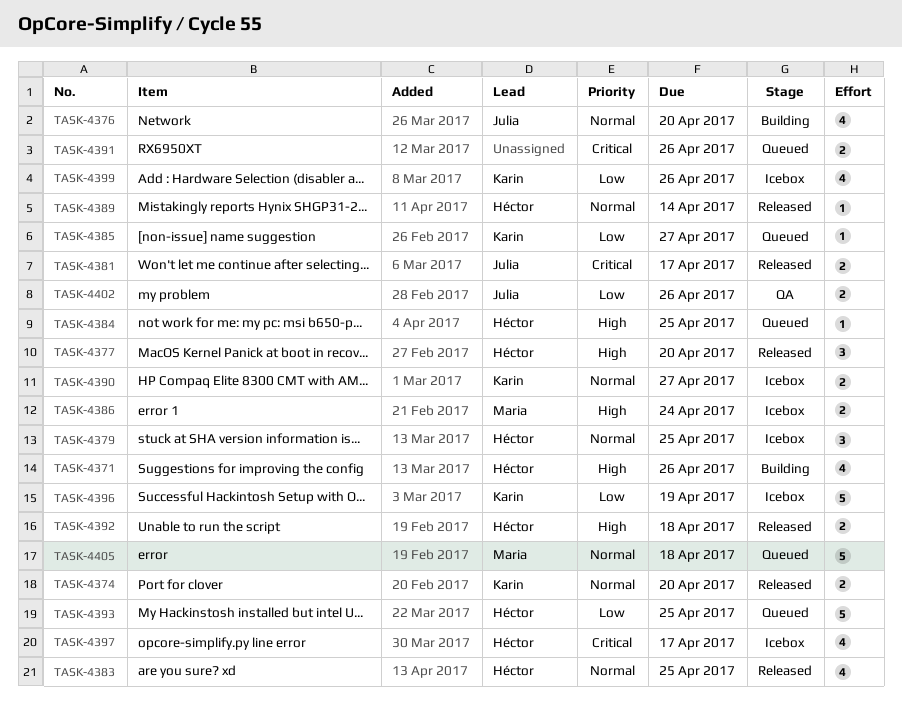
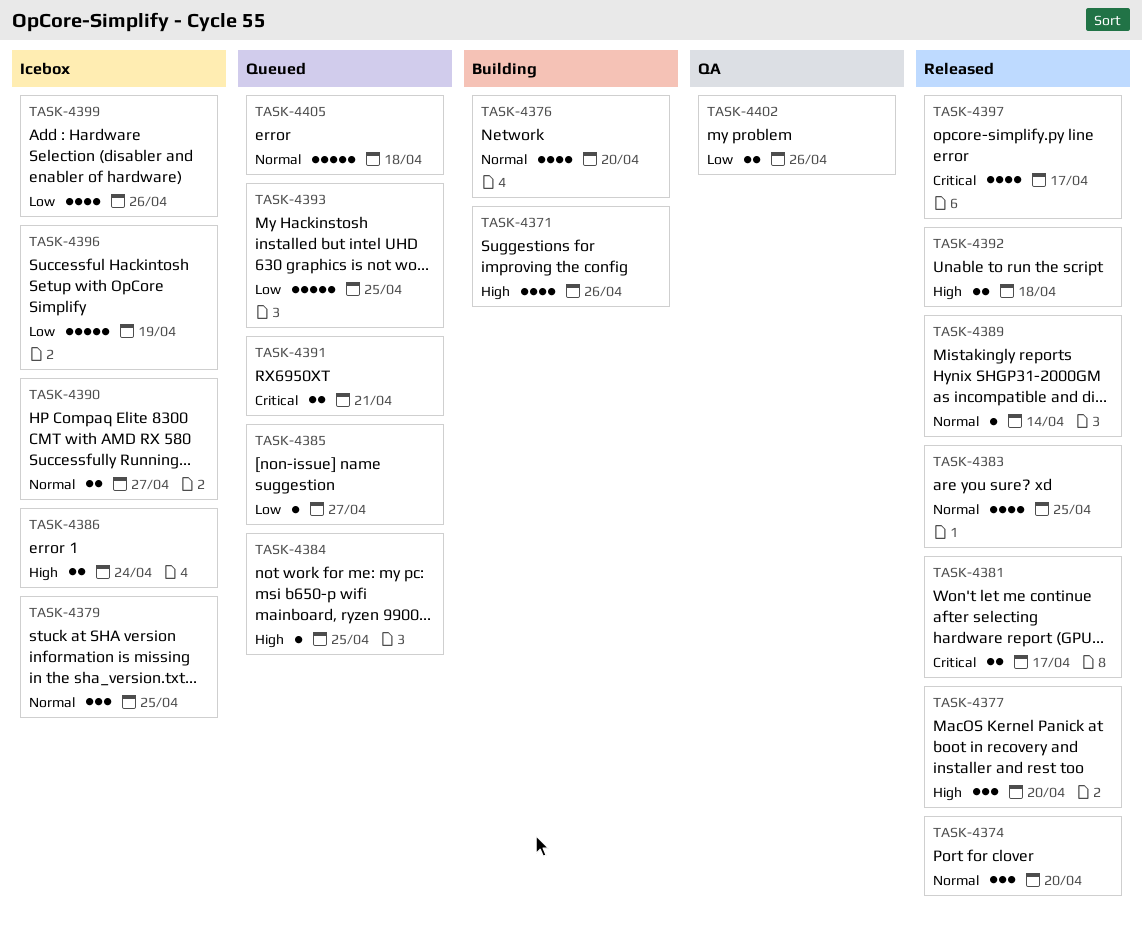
TASK-4374, estimate: 2 -> 3
TASK-4391, due: Apr 26 -> Apr 21
TASK-4397, status: Icebox -> Released

